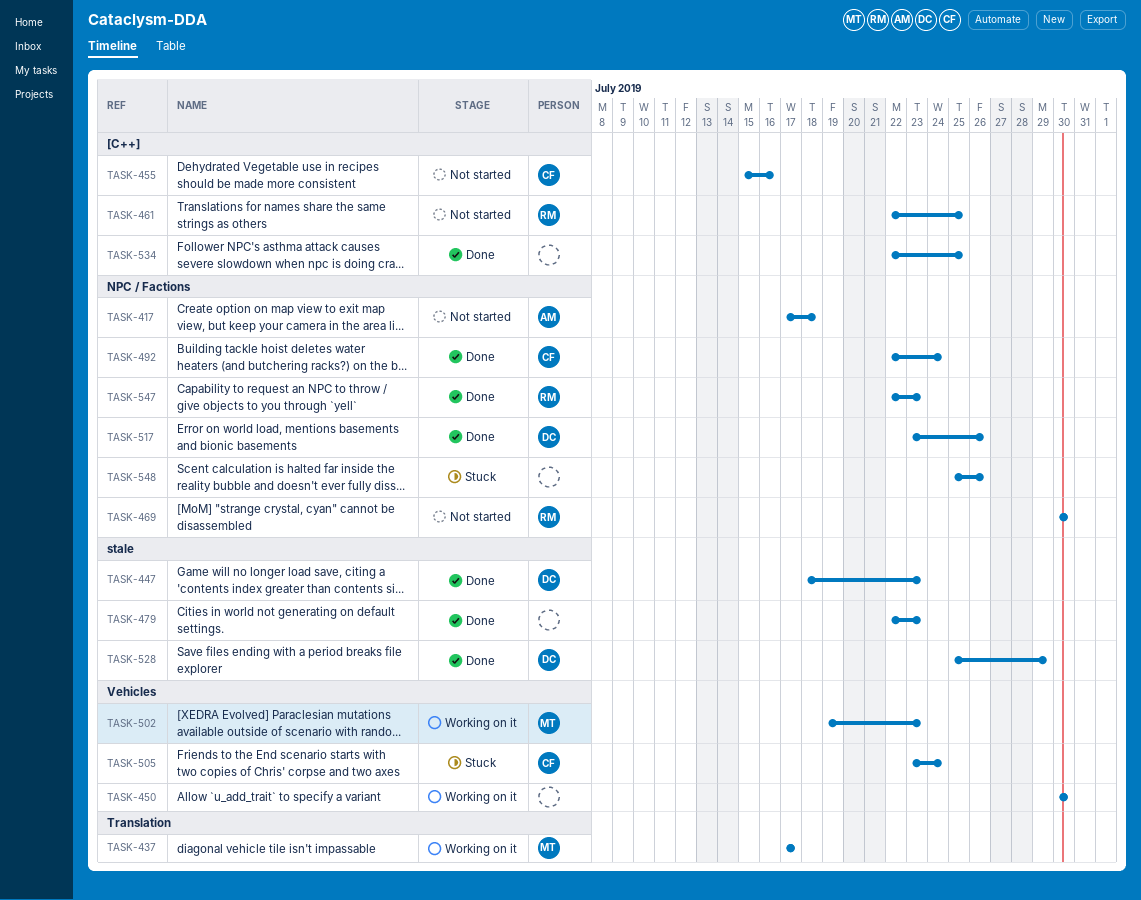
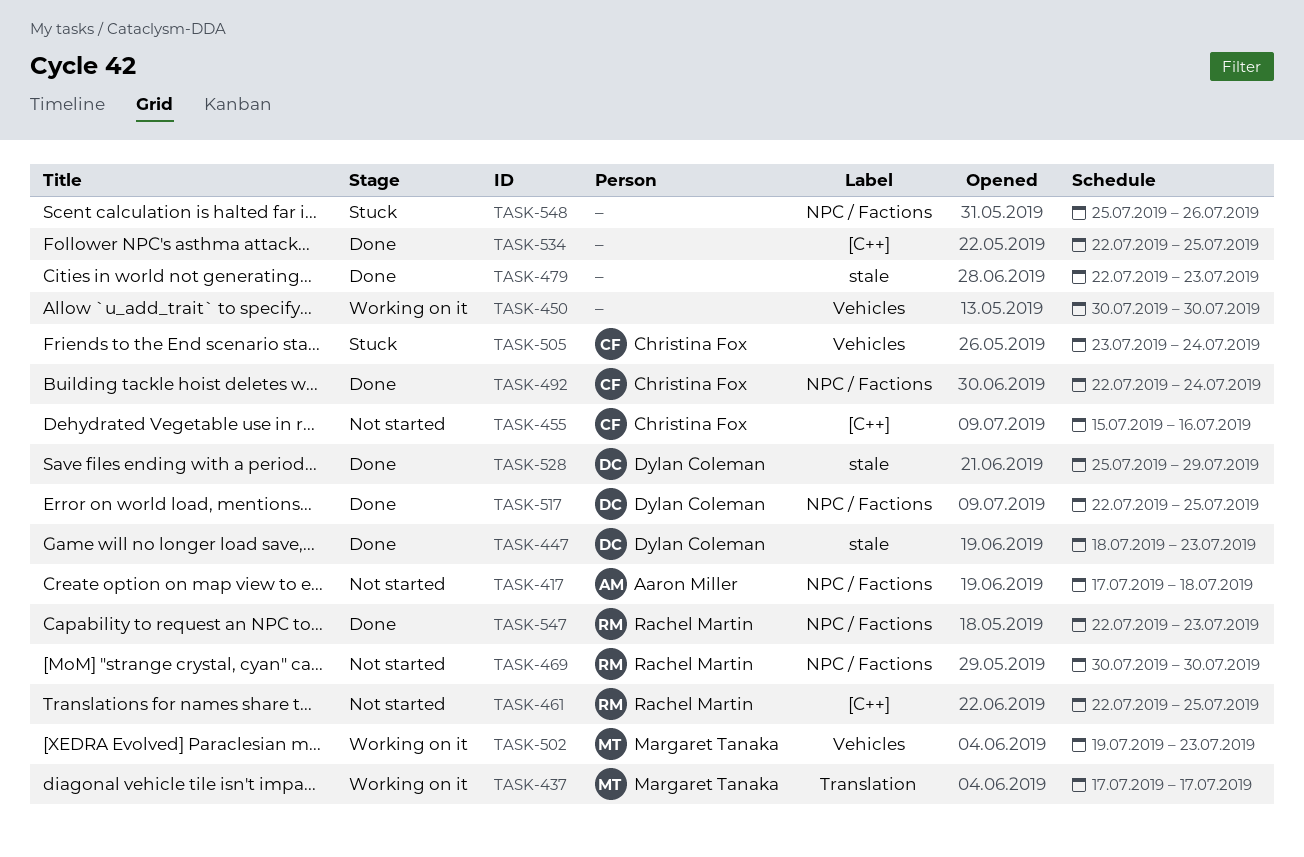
TASK-517, start: Jul 23 -> Jul 22
TASK-517, due: Jul 26 -> Jul 25

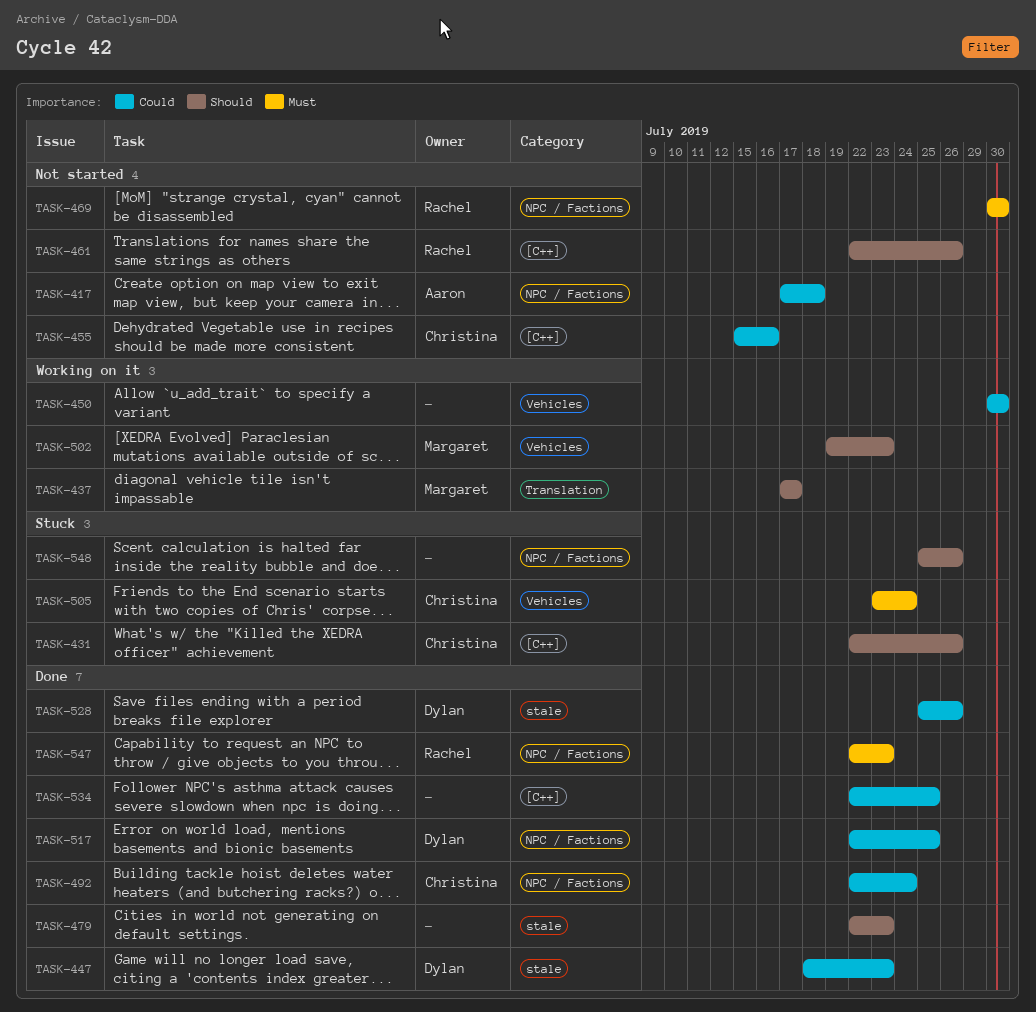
TASK-431: none -> present
TASK-461, due: Jul 25 -> Jul 26
TASK-528, due: Jul 29 -> Jul 26

